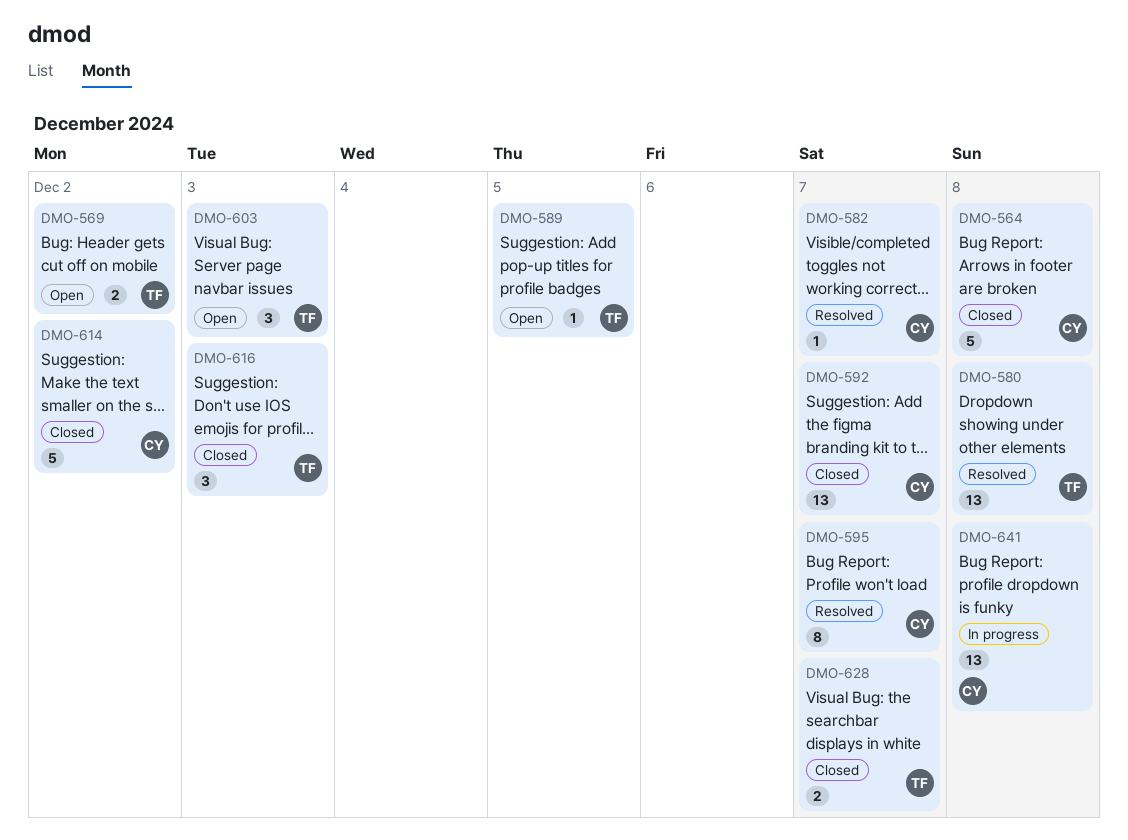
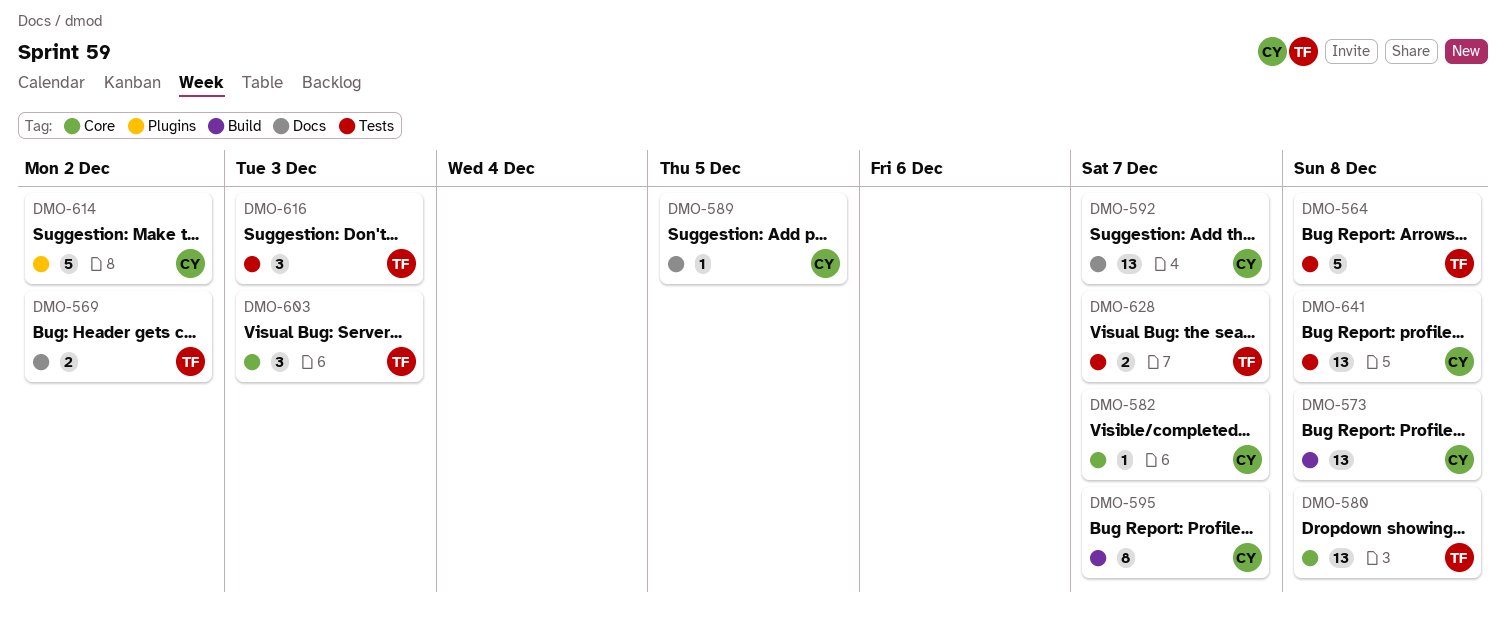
DMO-564, owner: CY -> TF
DMO-573: none -> present
DMO-589, owner: TF -> CY

